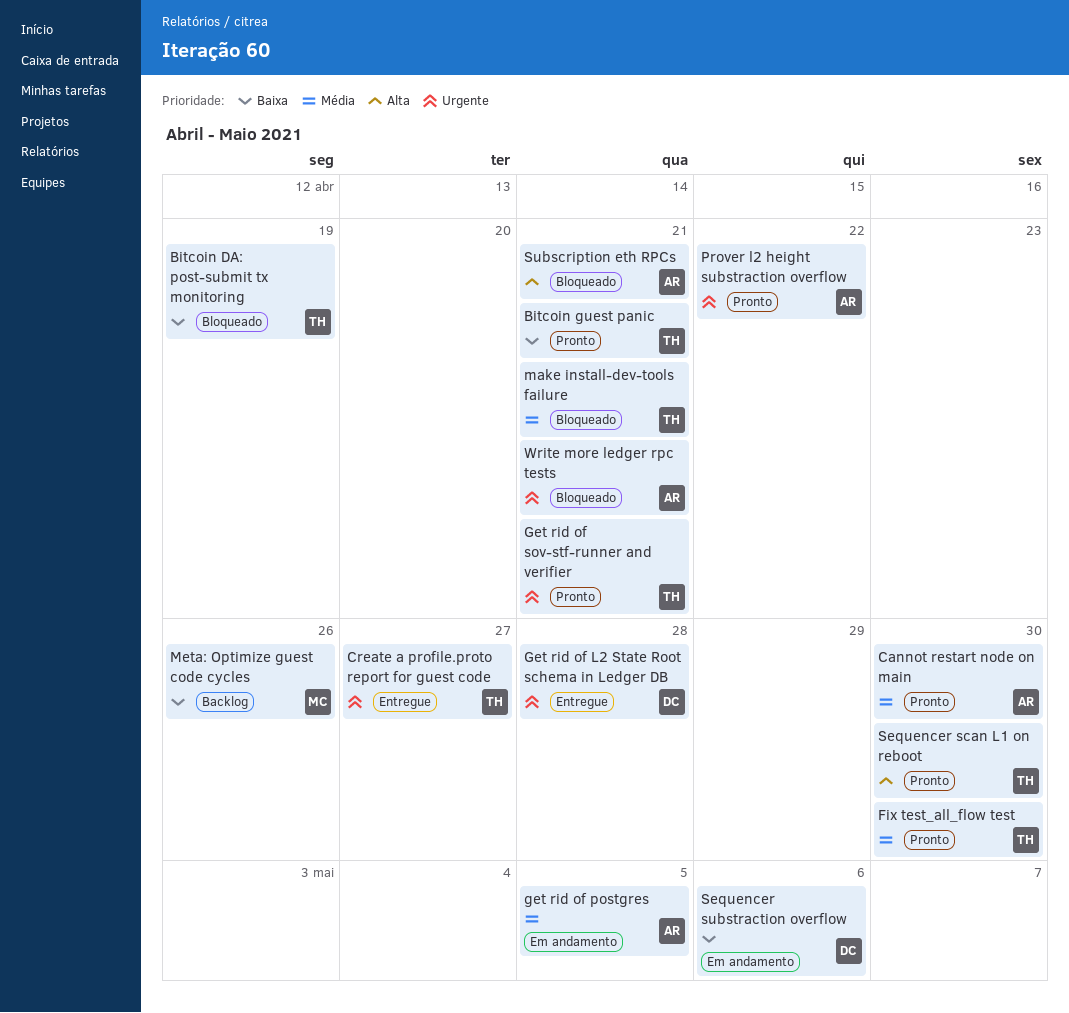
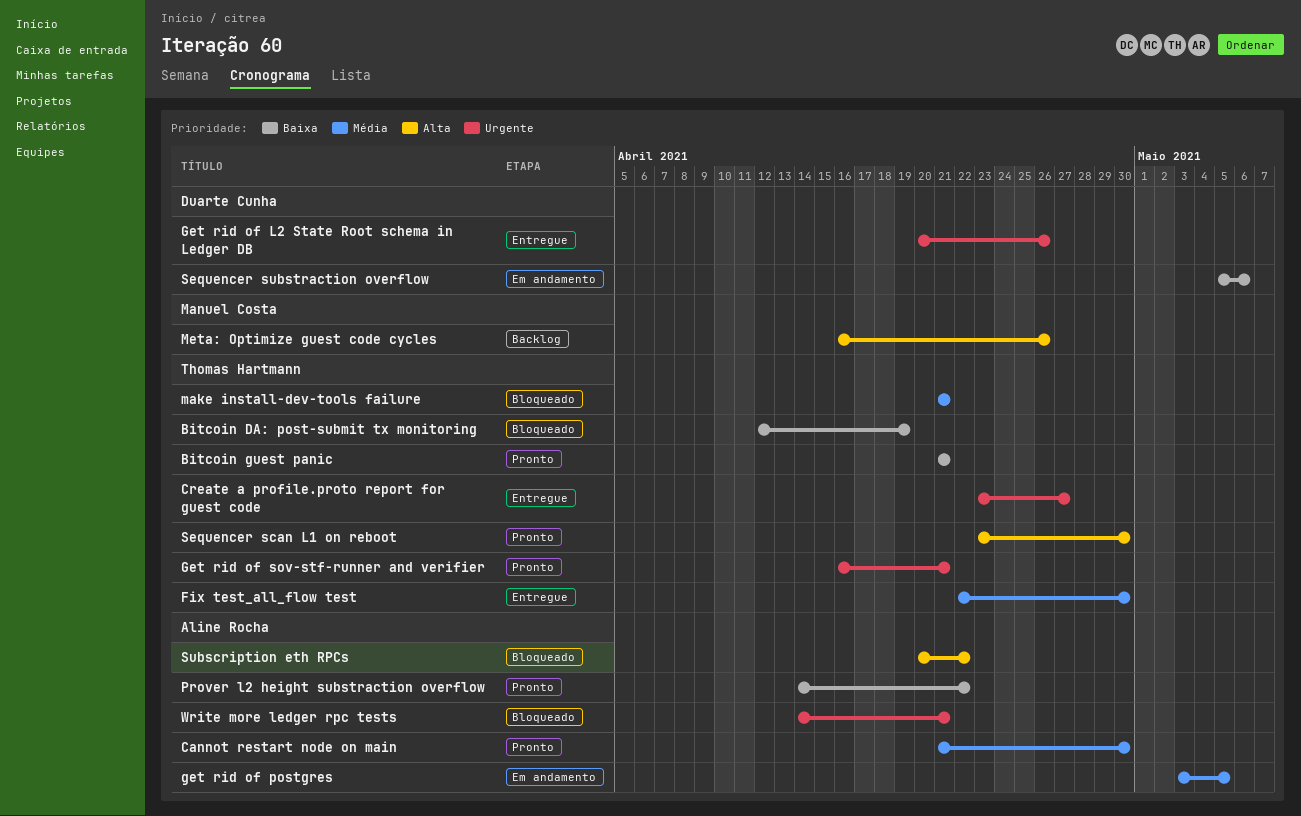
Fix test_all_flow test, status: Pronto -> Entregue
Get rid of L2 State Root schema in Ledger DB, due: Apr 28 -> Apr 26
Meta: Optimize guest code cycles, priority: Baixa -> Alta
Prover l2 height substraction overflow, priority: Urgente -> Baixa
Subscription eth RPCs, due: Apr 21 -> Apr 22

